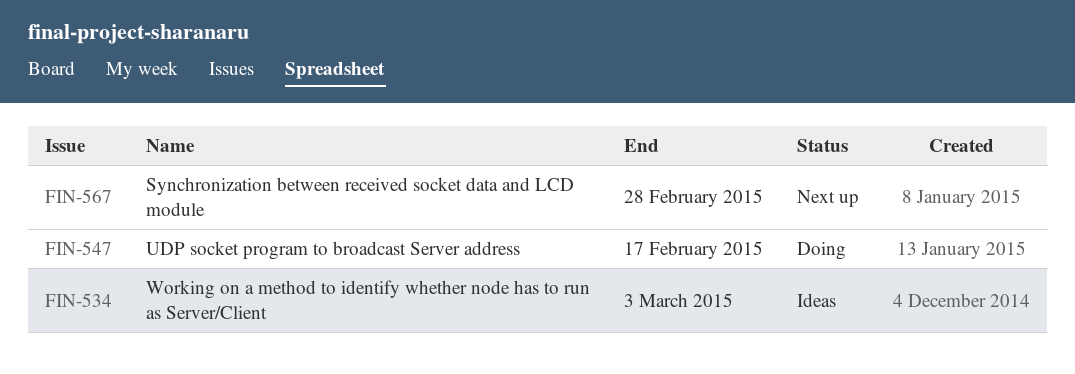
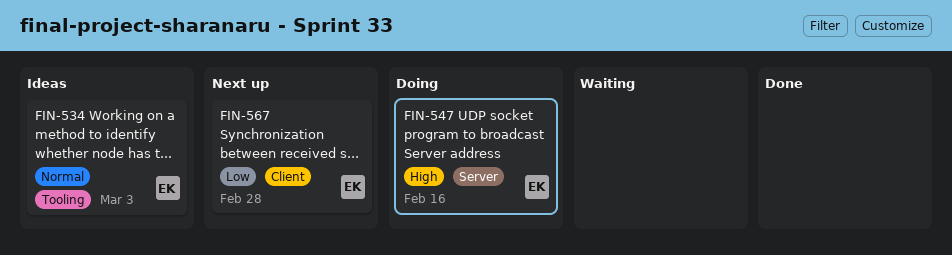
FIN-547, due: Feb 17 -> Feb 16

